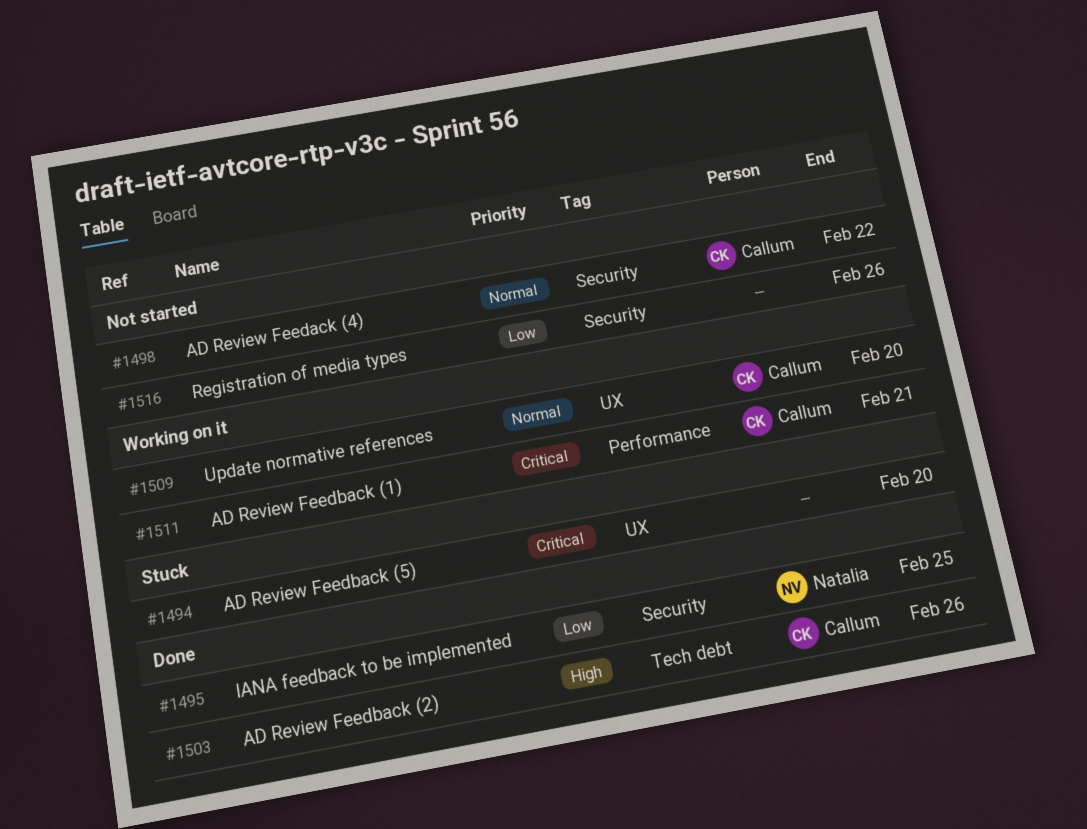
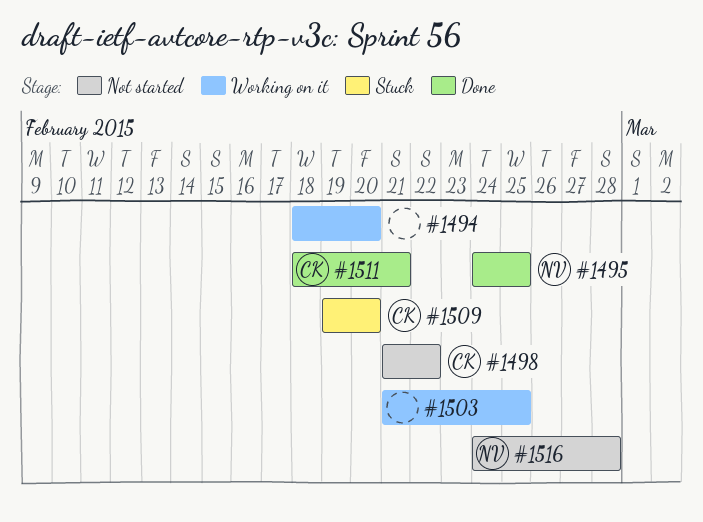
#1494, status: Stuck -> Working on it
#1503, status: Done -> Working on it
#1503, owner: Callum -> none
#1503, due: Feb 26 -> Feb 25
#1509, status: Working on it -> Stuck
#1511, status: Working on it -> Done
#1516, owner: none -> Natalia
#1516, due: Feb 26 -> Feb 28

